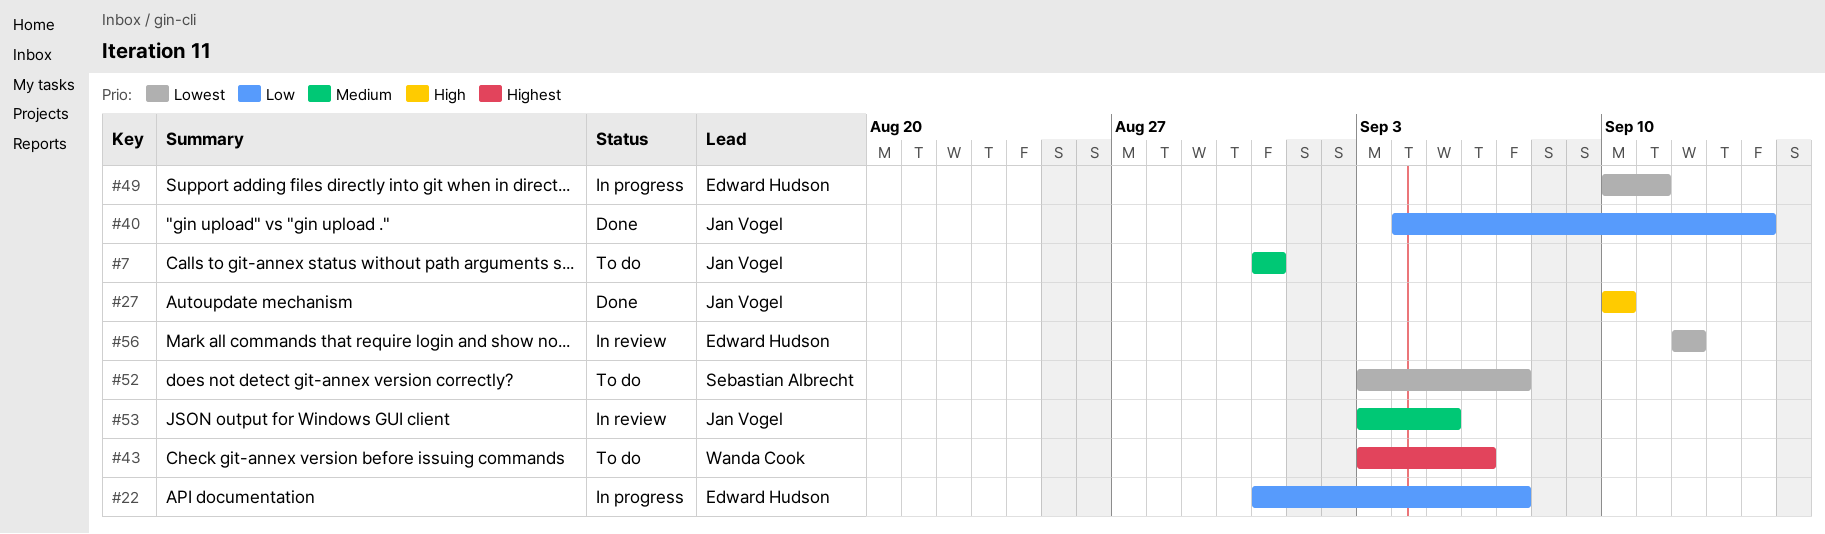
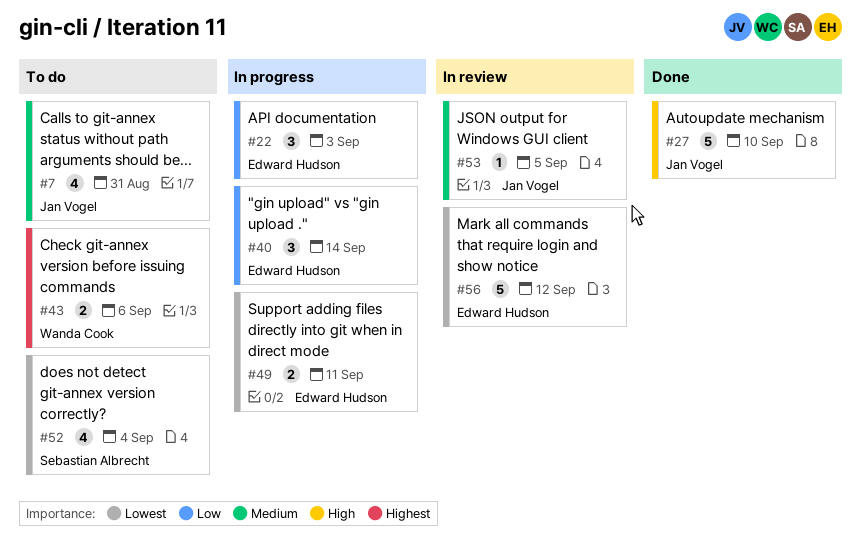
#22, due: Sep 7 -> Sep 3
#40, status: Done -> In progress
#40, owner: Jan Vogel -> Edward Hudson
#52, due: Sep 7 -> Sep 4

